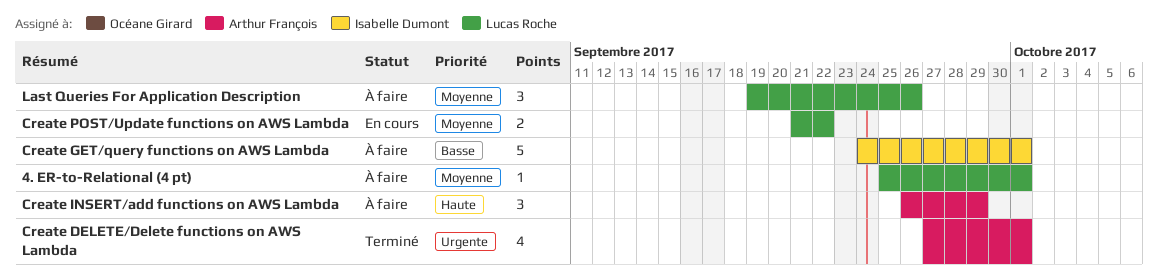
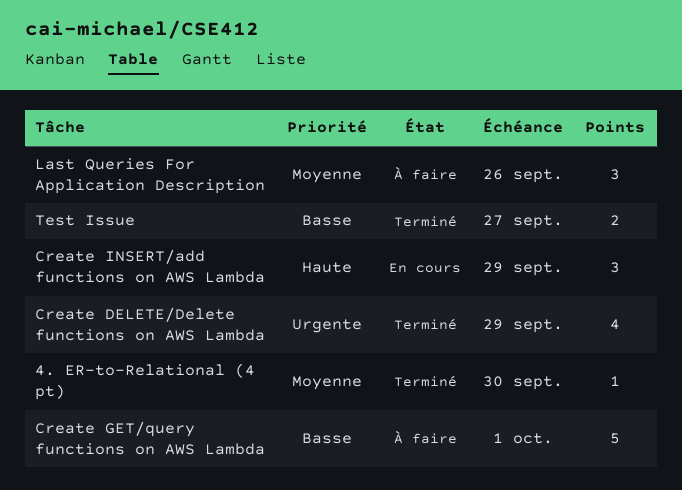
4. ER-to-Relational (4 pt), status: À faire -> Terminé
4. ER-to-Relational (4 pt), due: Oct 1 -> Sep 30
Create DELETE/Delete functions on AWS Lambda, due: Oct 1 -> Sep 29
Create INSERT/add functions on AWS Lambda, status: À faire -> En cours
Create POST/Update functions on AWS Lambda: present -> none
Test Issue: none -> present

